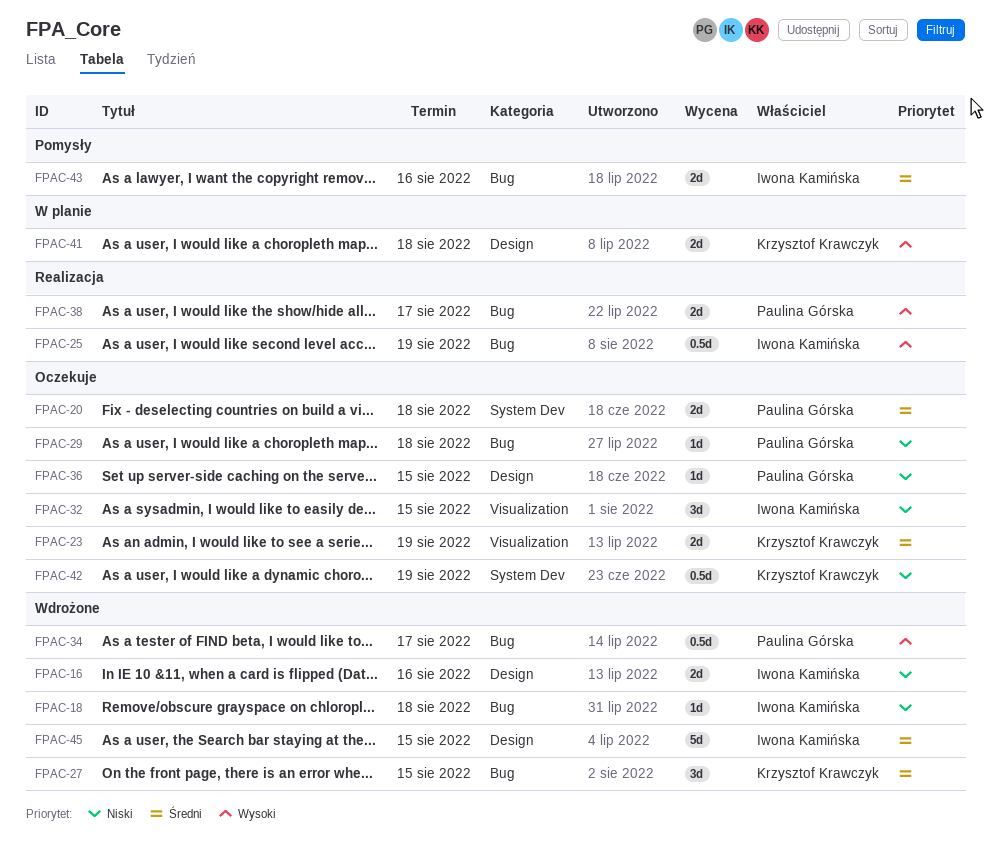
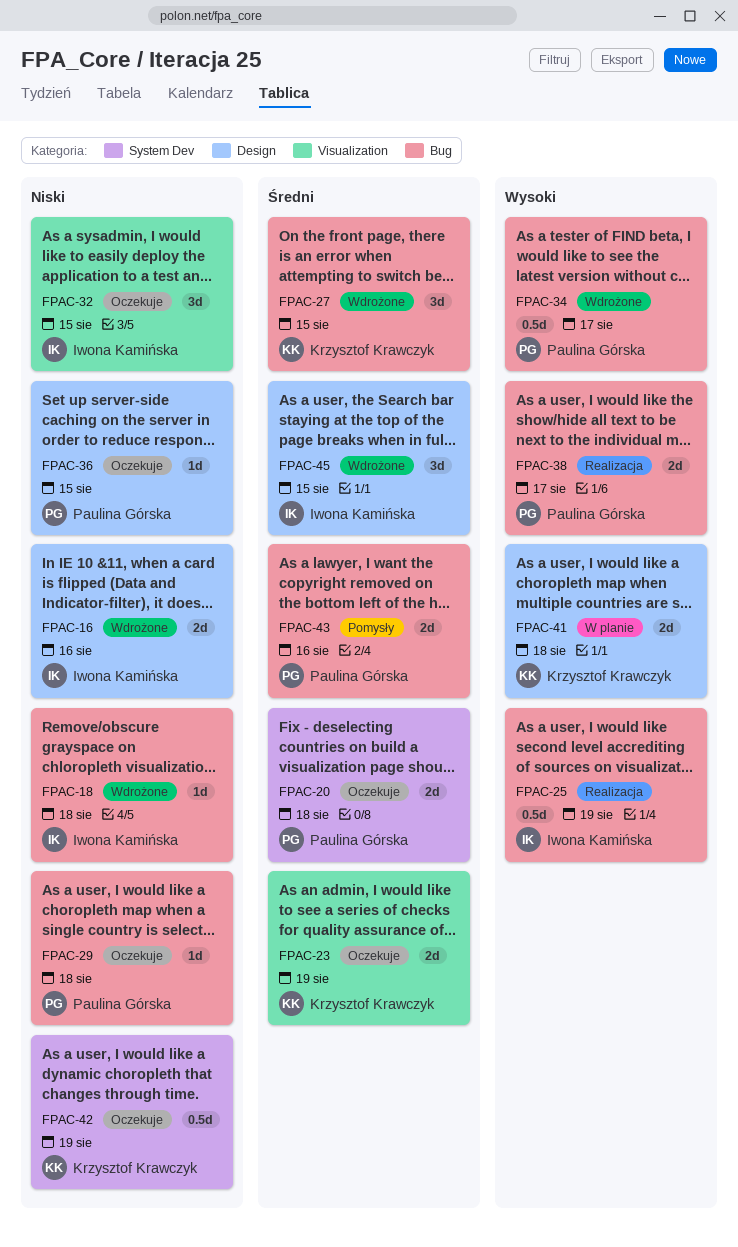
FPAC-43, owner: Iwona Kamińska -> Paulina Górska
FPAC-45, estimate: 5d -> 3d

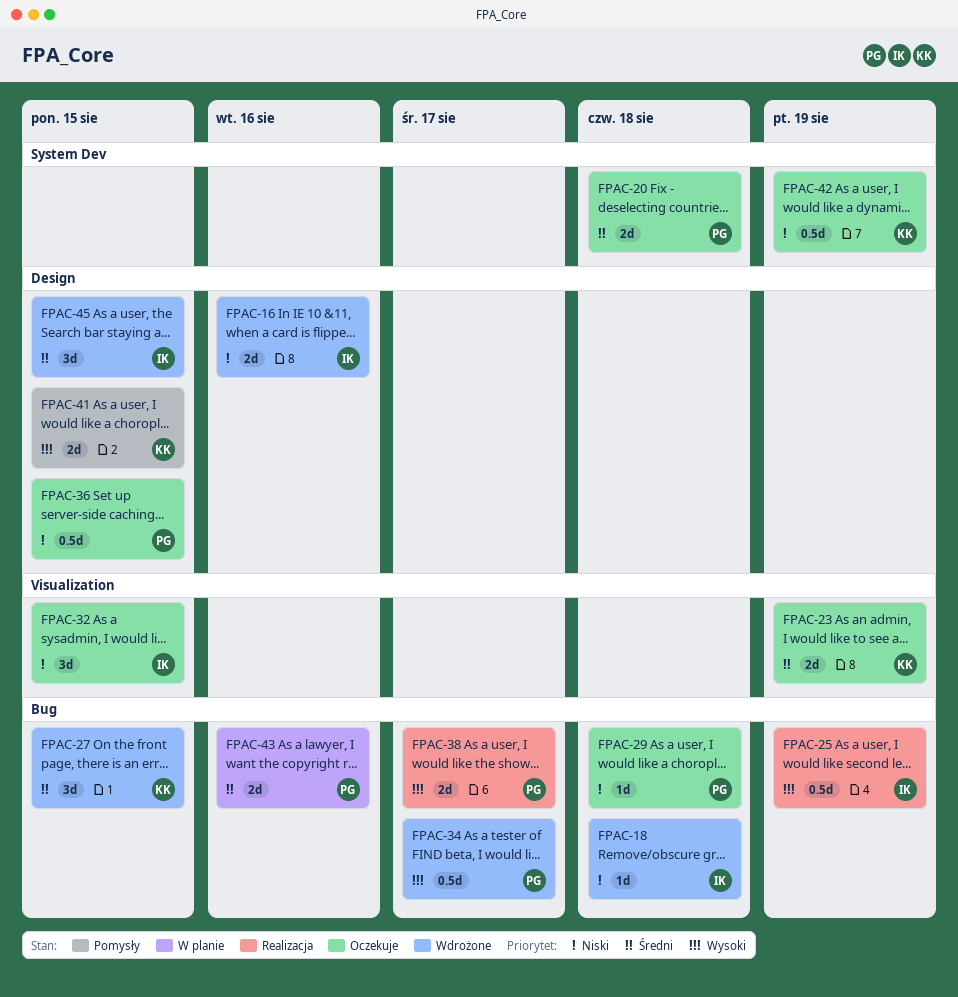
FPAC-36, estimate: 1d -> 0.5d
FPAC-41, status: W planie -> Pomysły
FPAC-41, due: Aug 18 -> Aug 15
FPAC-43, status: Pomysły -> W planie

